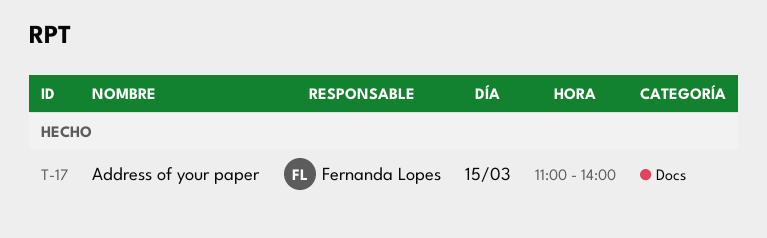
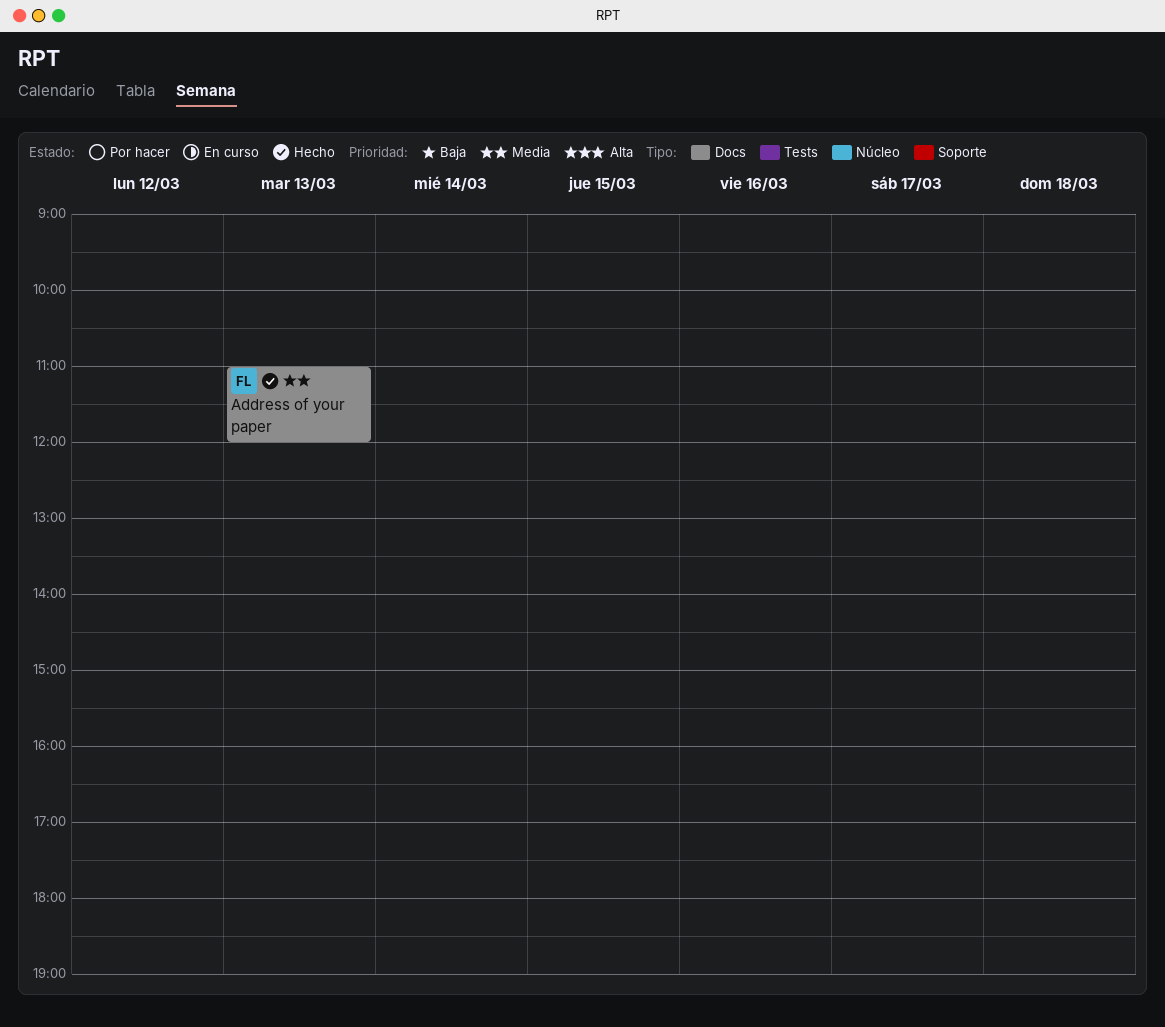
Address of your paper, day: Mar 15 -> Mar 13
Address of your paper, ends: 14:00 -> 12:00

